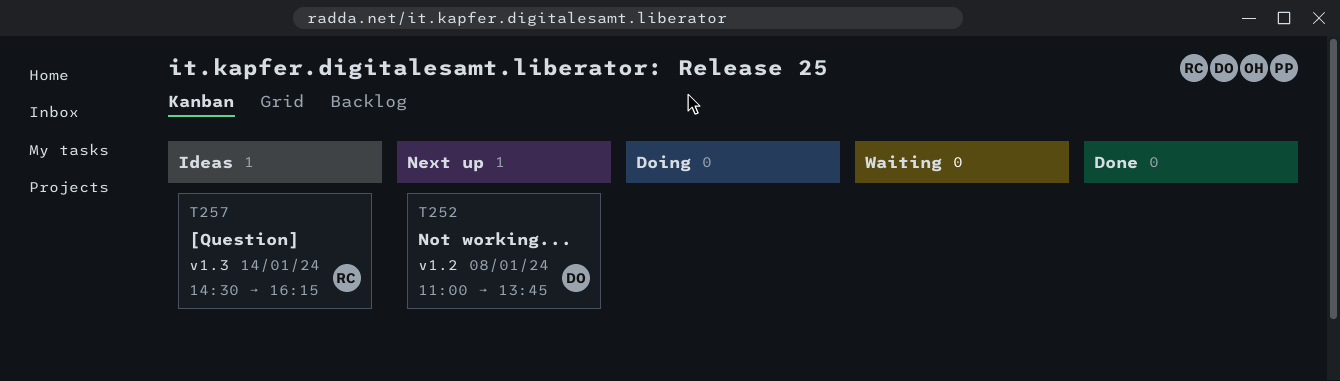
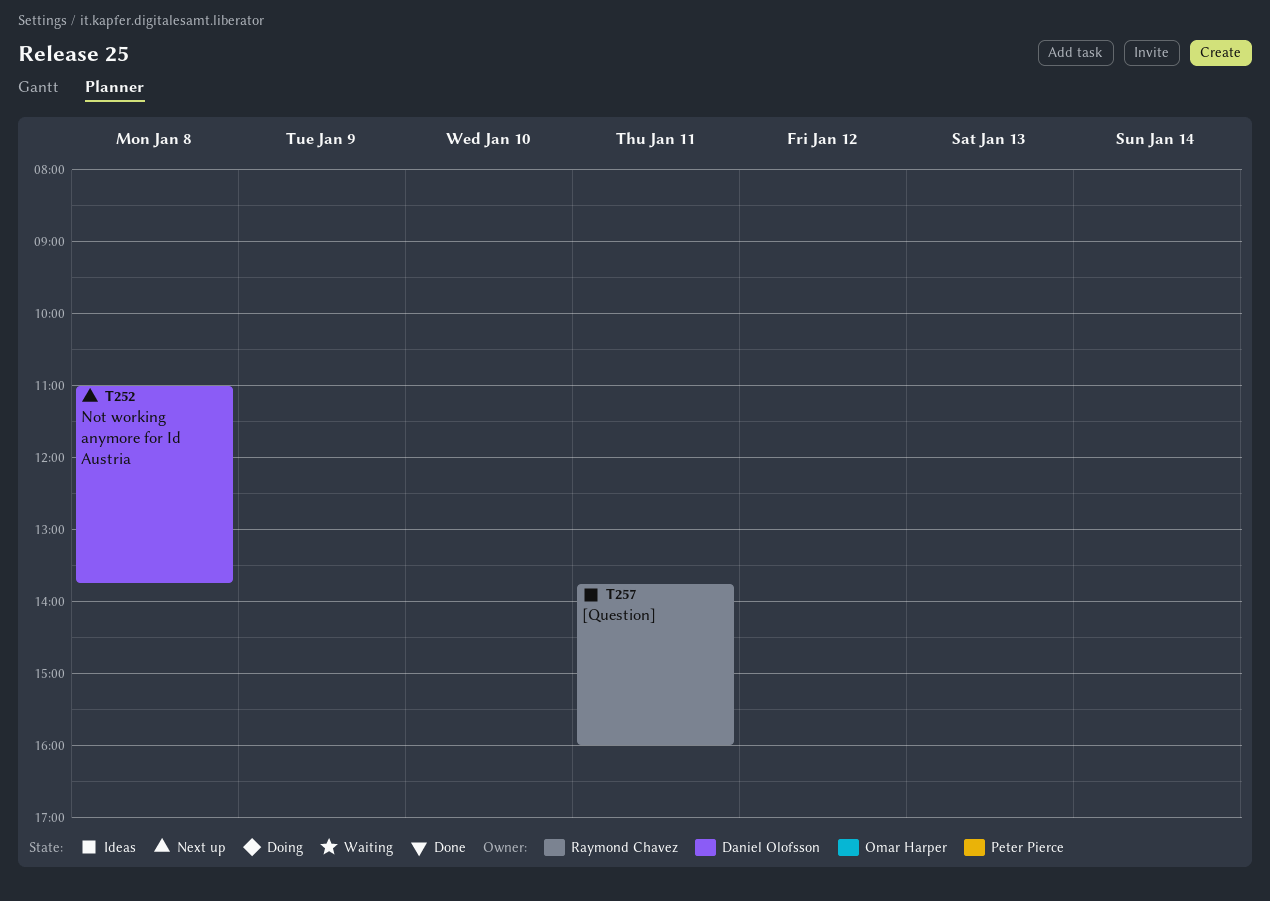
T257, day: Jan 14 -> Jan 11
T257, begins: 14:30 -> 13:45
T257, ends: 16:15 -> 16:00

